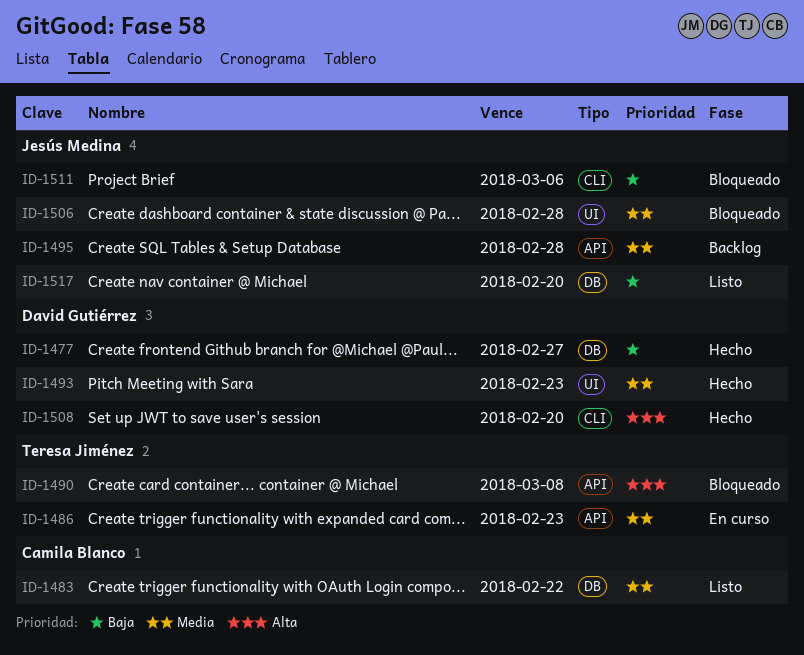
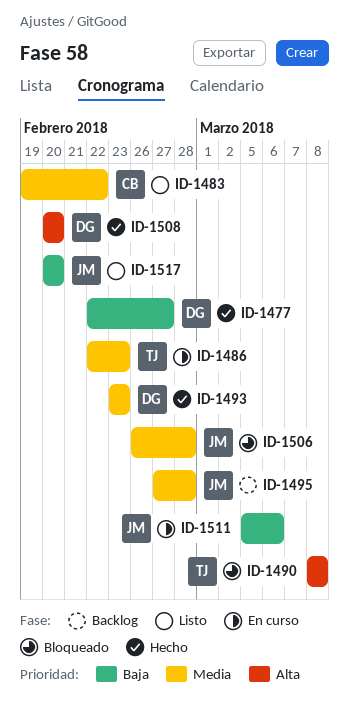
ID-1511, status: Bloqueado -> En curso

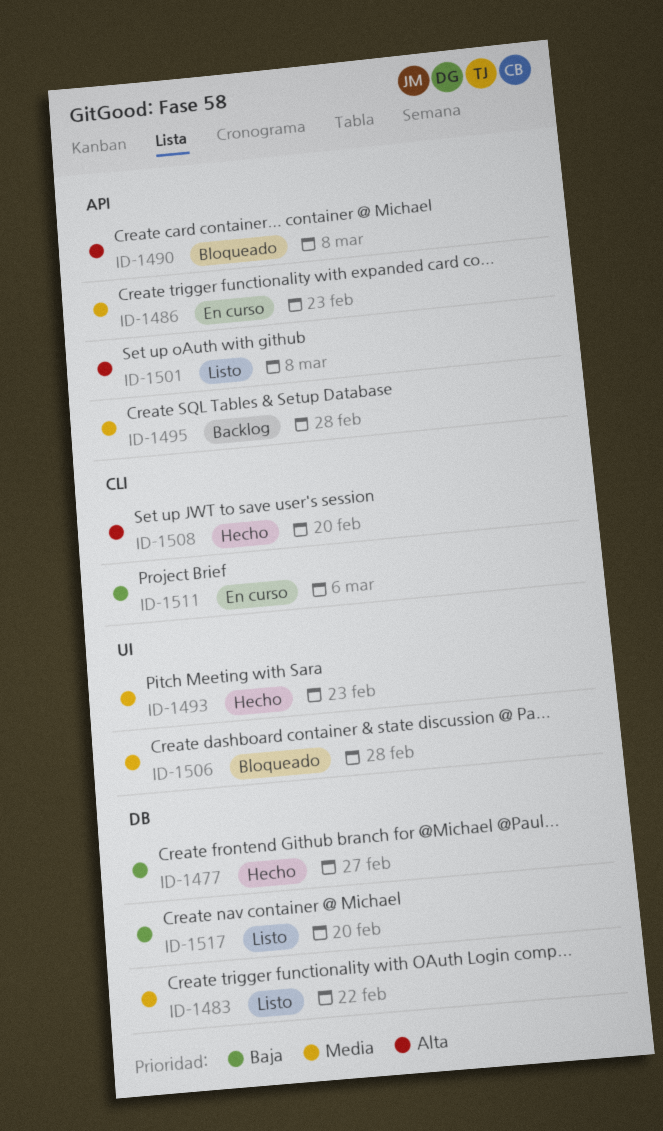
ID-1501: none -> present

